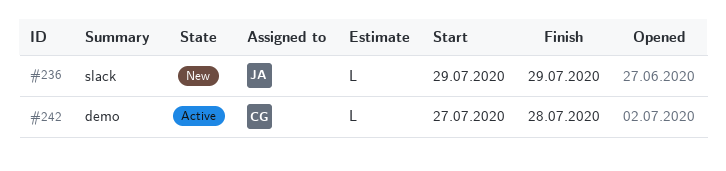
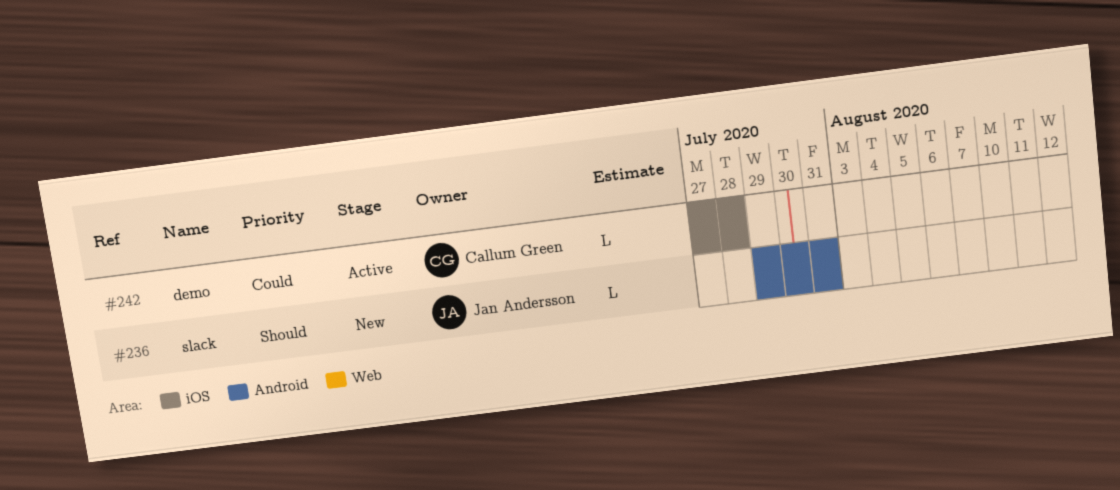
#236, due: Jul 29 -> Jul 31

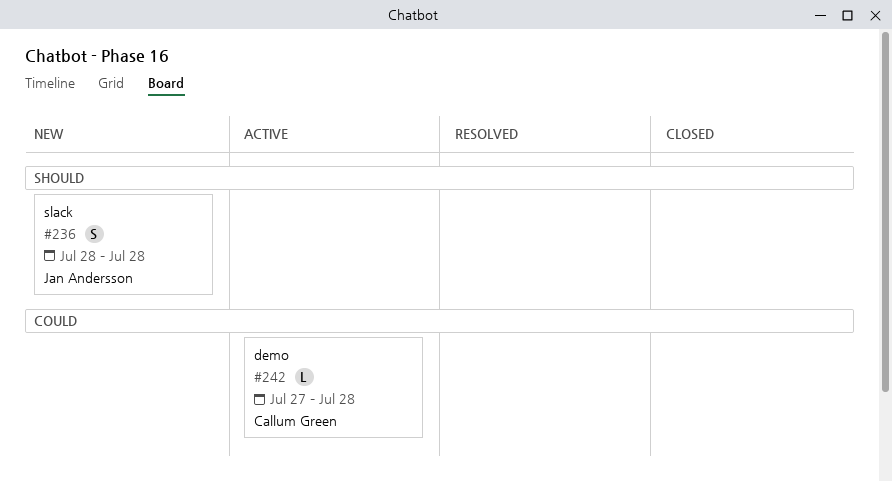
#236, estimate: L -> S
#236, start: Jul 29 -> Jul 28
#236, due: Jul 31 -> Jul 28

